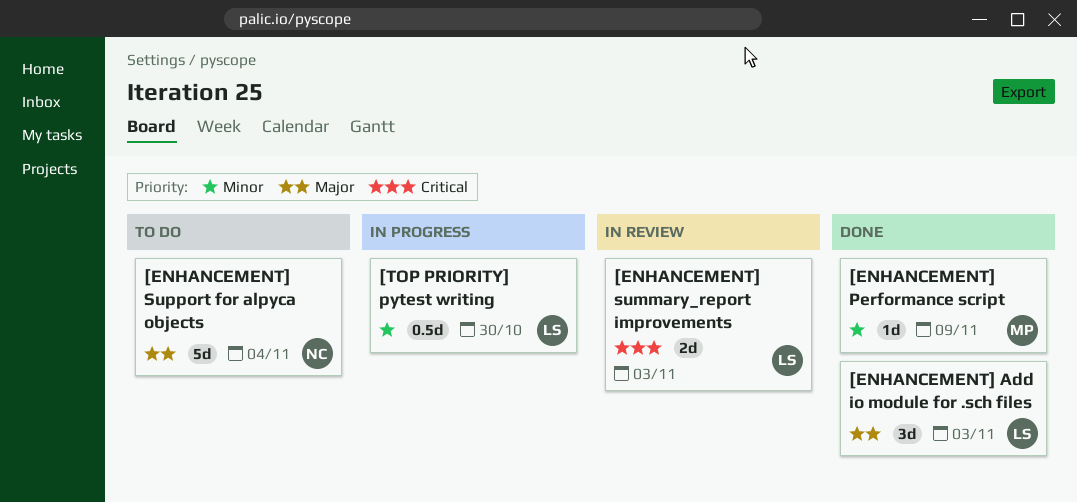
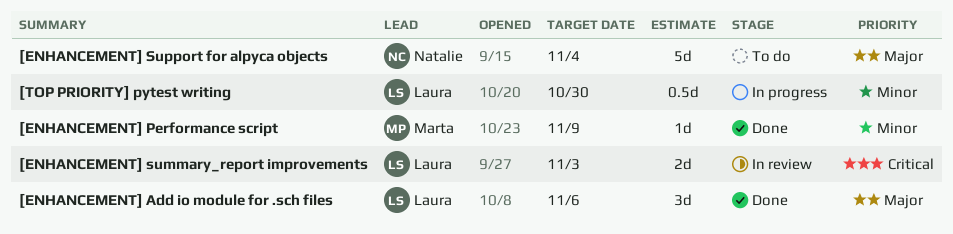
[ENHANCEMENT] Add io module for .sch files, due: Nov 3 -> Nov 6

